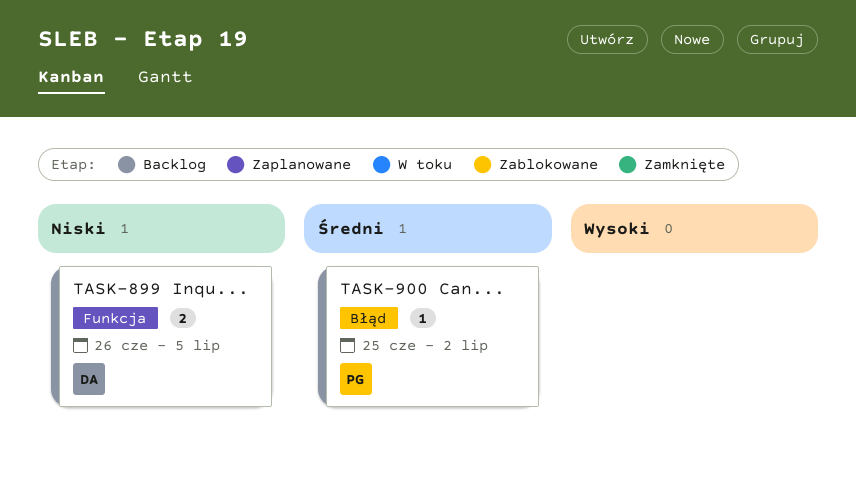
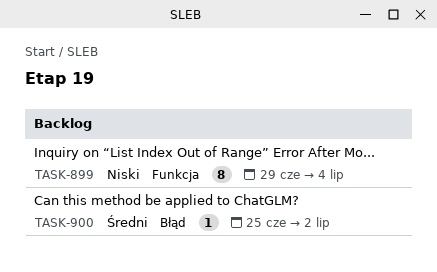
TASK-899, estimate: 2 -> 8
TASK-899, start: Jun 26 -> Jun 29
TASK-899, due: Jul 5 -> Jul 4

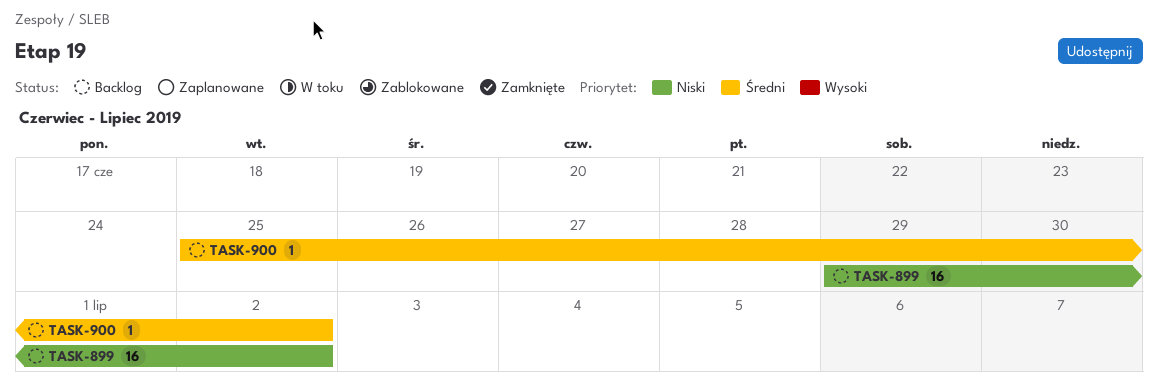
TASK-899, estimate: 8 -> 16
TASK-899, due: Jul 4 -> Jul 2

